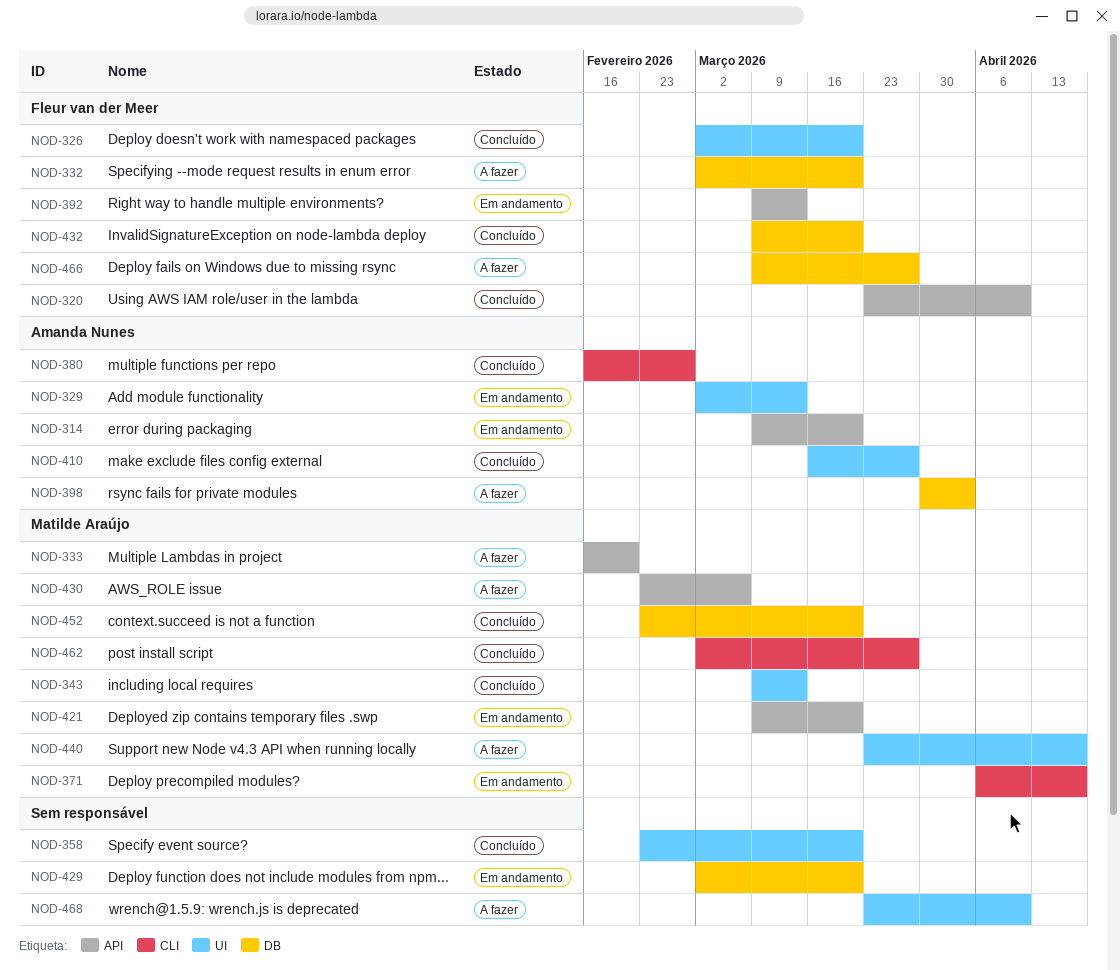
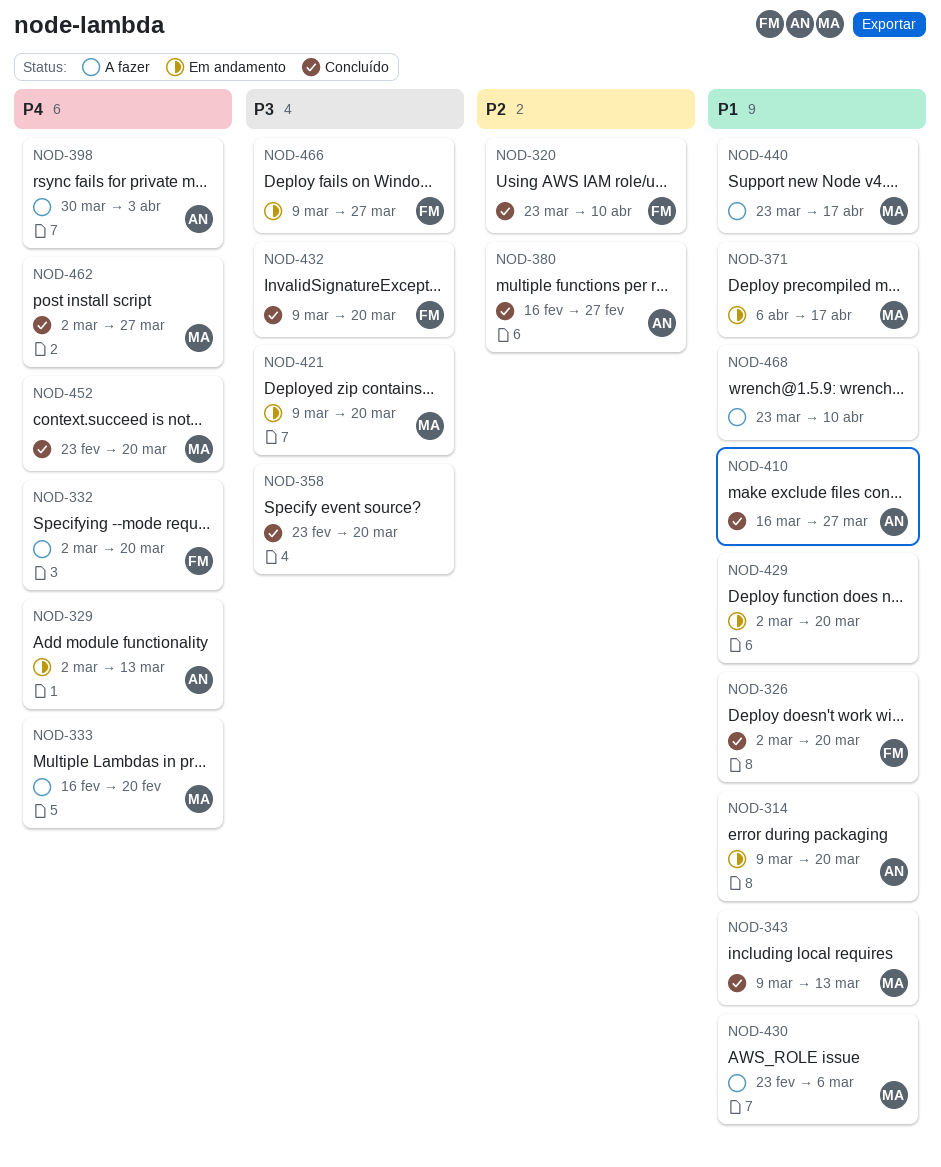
NOD-392: present -> none
NOD-466, status: A fazer -> Em andamento

